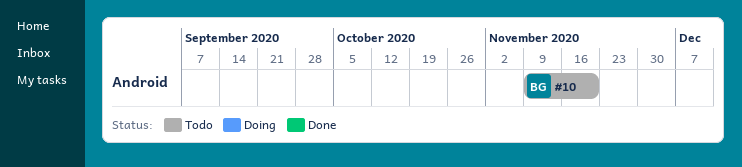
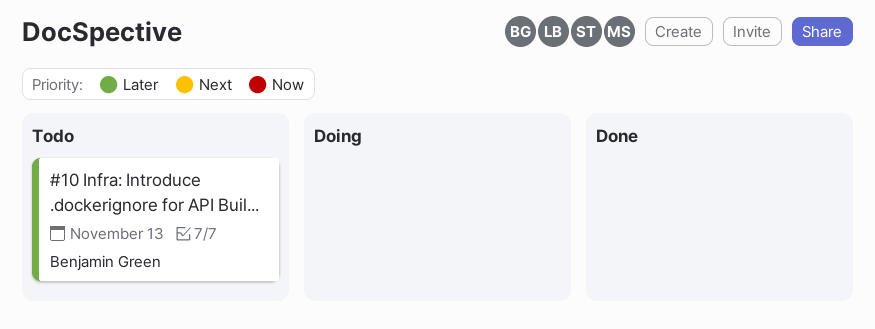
#10, due: Nov 20 -> Nov 13

